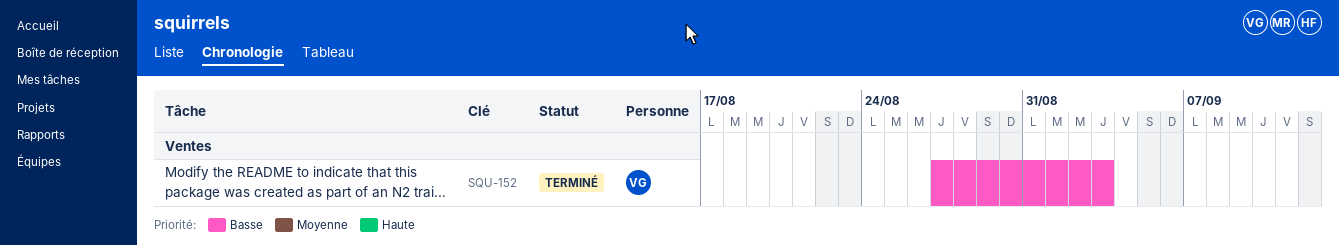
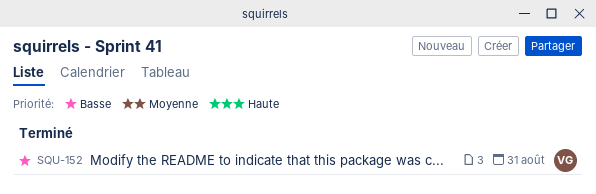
SQU-152, due: Sep 3 -> Aug 31

